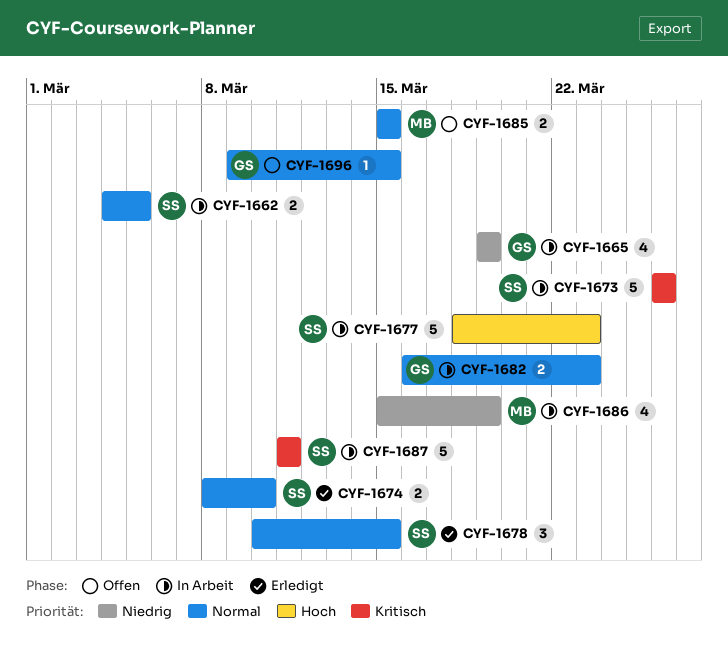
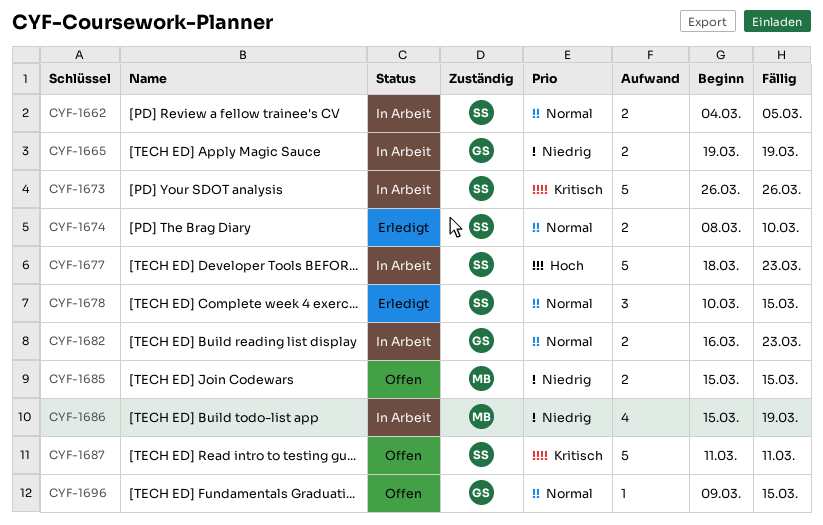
CYF-1665, estimate: 4 -> 2
CYF-1685, priority: Normal -> Niedrig
CYF-1687, status: In Arbeit -> Offen

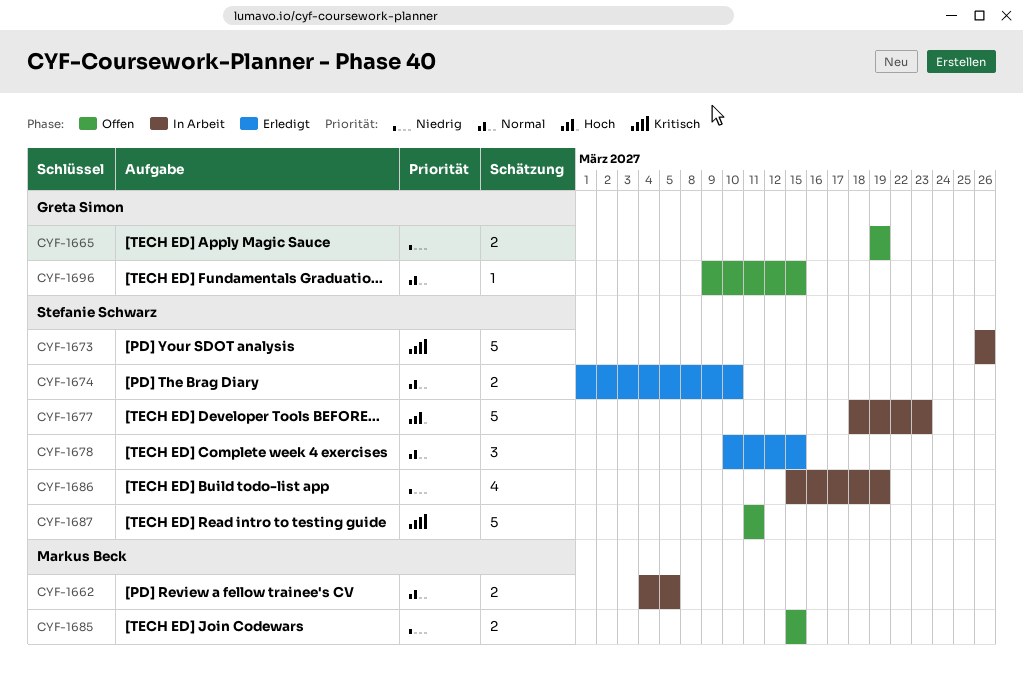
CYF-1662, owner: Stefanie Schwarz -> Markus Beck
CYF-1665, status: In Arbeit -> Offen
CYF-1674, start: Mar 8 -> Mar 1
CYF-1682: present -> none
CYF-1686, owner: Markus Beck -> Stefanie Schwarz

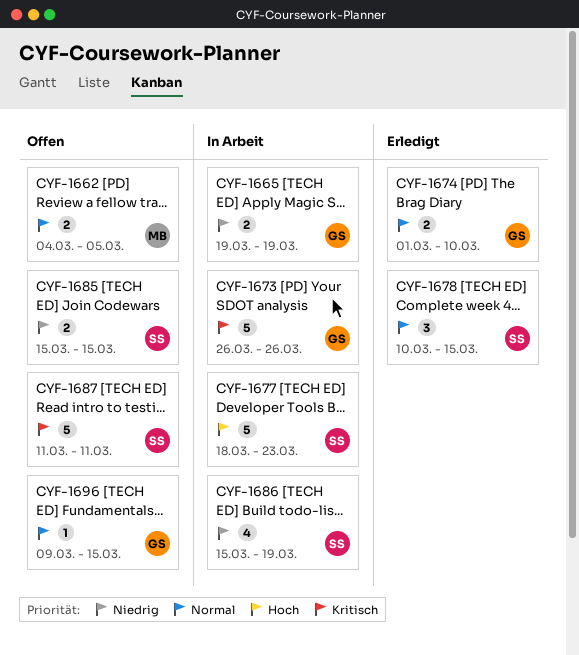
CYF-1662, status: In Arbeit -> Offen
CYF-1665, status: Offen -> In Arbeit
CYF-1673, owner: Stefanie Schwarz -> Greta Simon
CYF-1674, owner: Stefanie Schwarz -> Greta Simon
CYF-1685, owner: Markus Beck -> Stefanie Schwarz

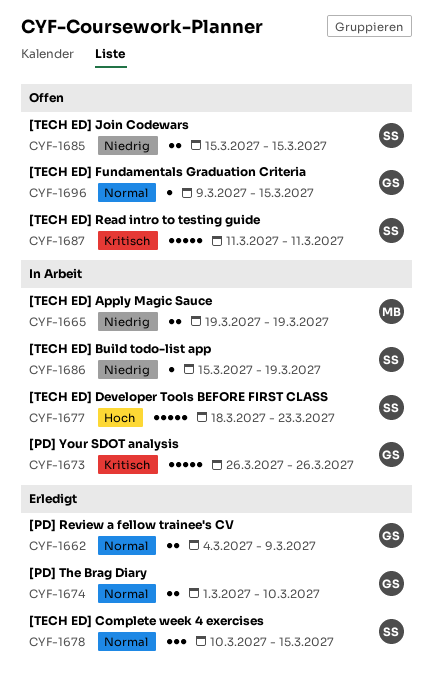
CYF-1662, status: Offen -> Erledigt
CYF-1662, owner: MB -> GS
CYF-1662, due: Mar 5 -> Mar 9
CYF-1665, owner: GS -> MB
CYF-1686, estimate: 4 -> 1

